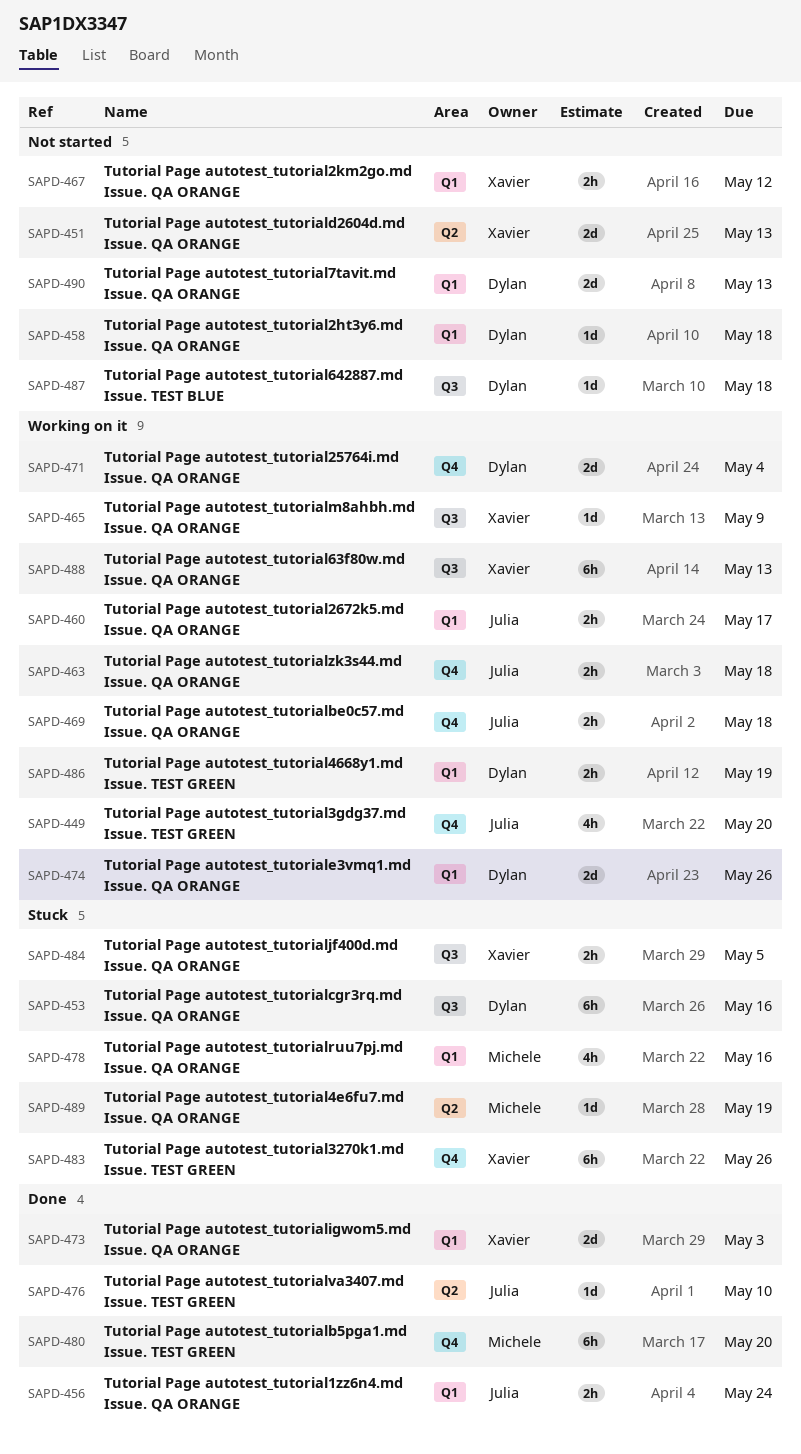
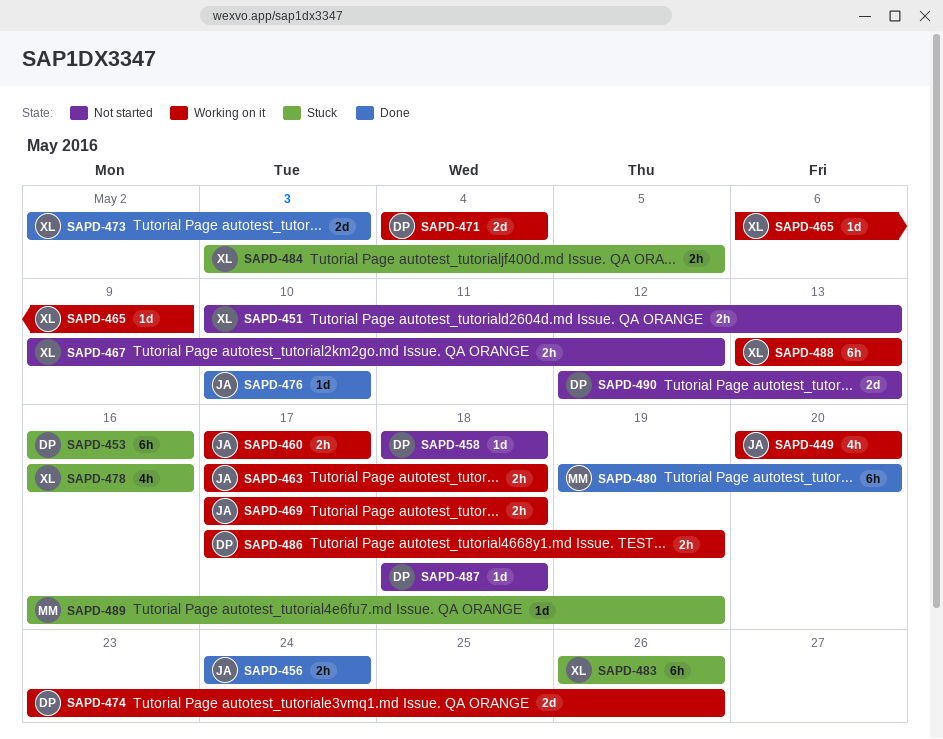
SAPD-451, estimate: 2d -> 2h
SAPD-478, owner: Michele -> Xavier

